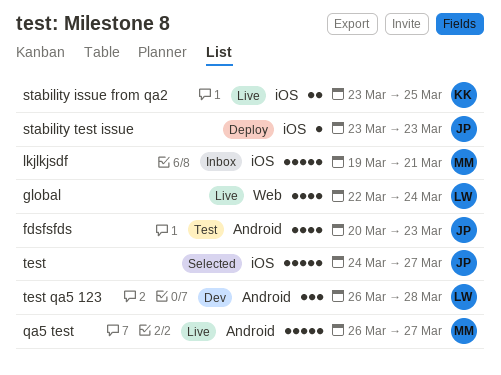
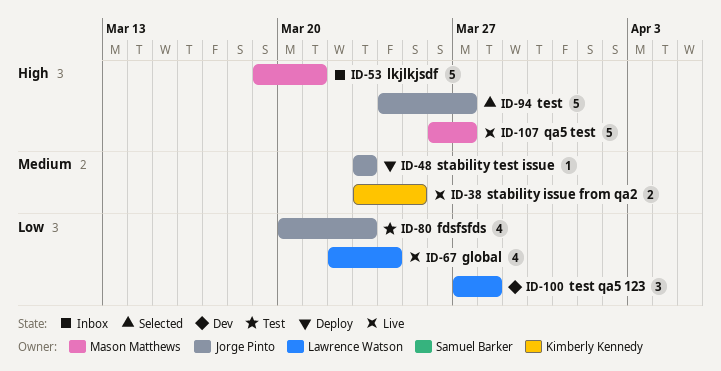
test qa5 123, start: Mar 26 -> Mar 27

